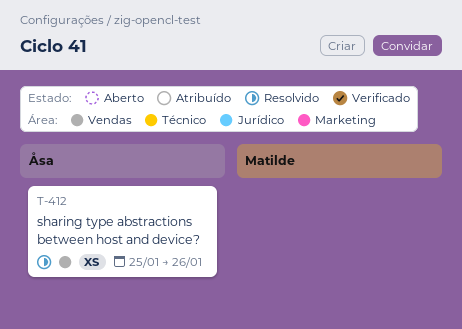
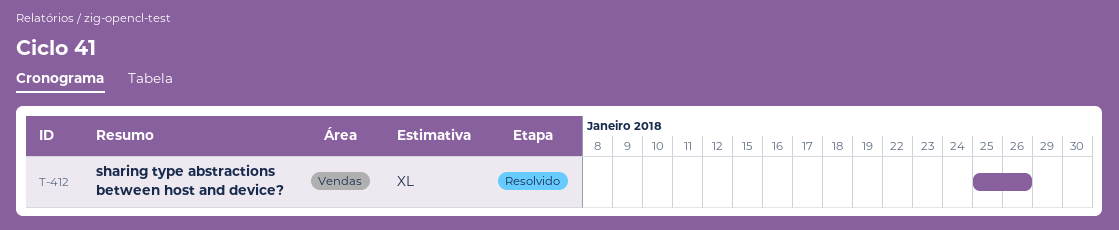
T-412, estimate: XS -> XL

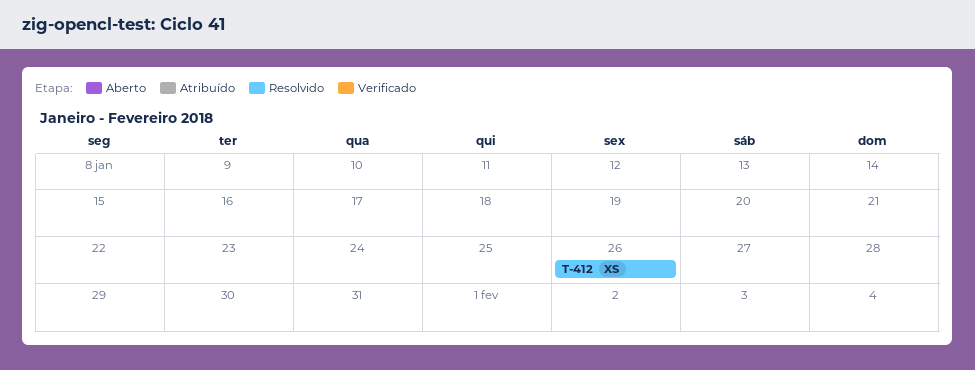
T-412, estimate: XL -> XS
T-412, start: Jan 25 -> Jan 26

